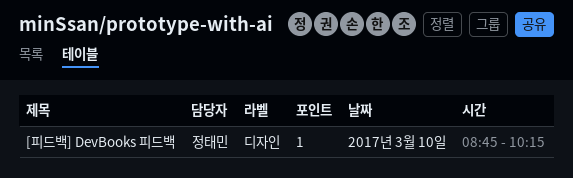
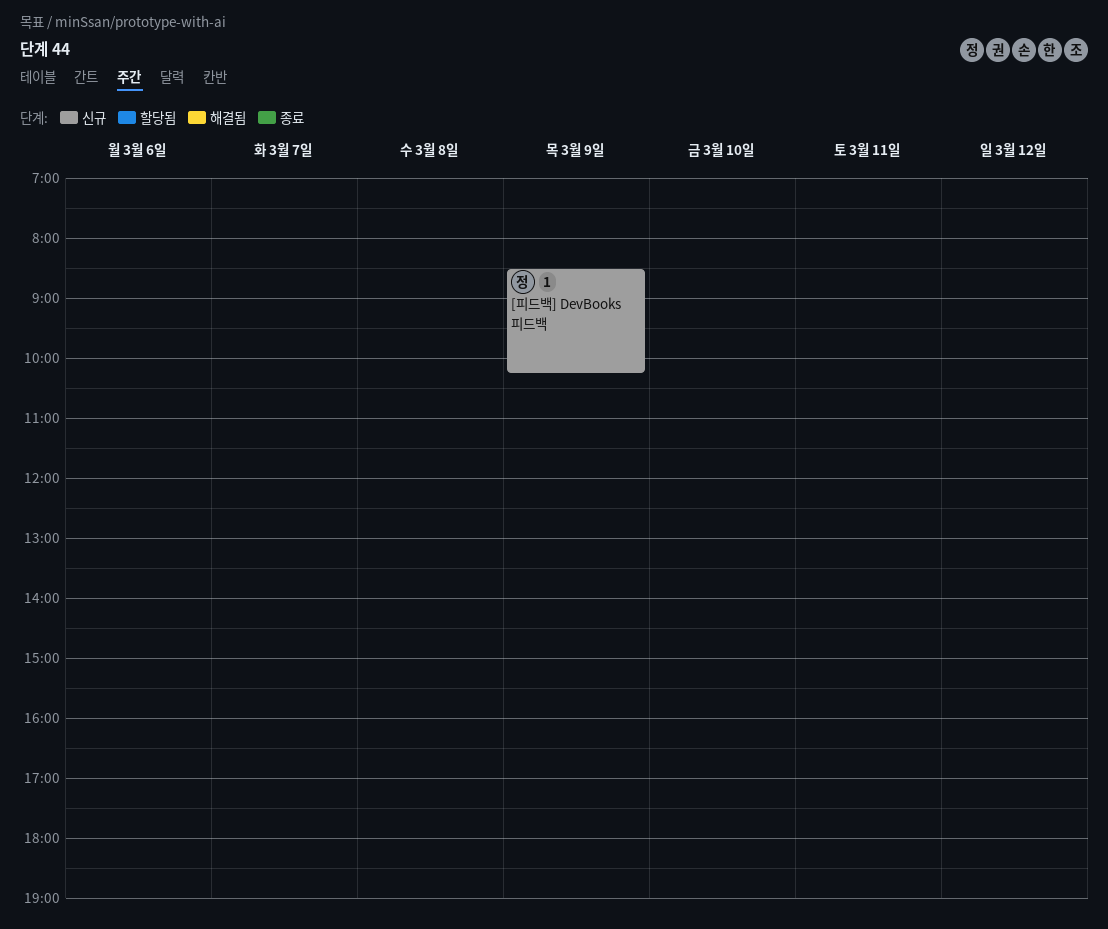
[피드백] DevBooks 피드백, day: Mar 10 -> Mar 9
[피드백] DevBooks 피드백, begins: 08:45 -> 08:30

